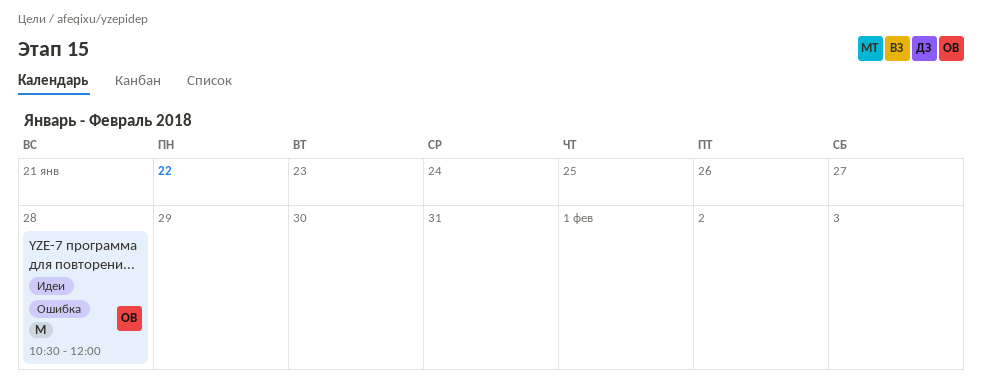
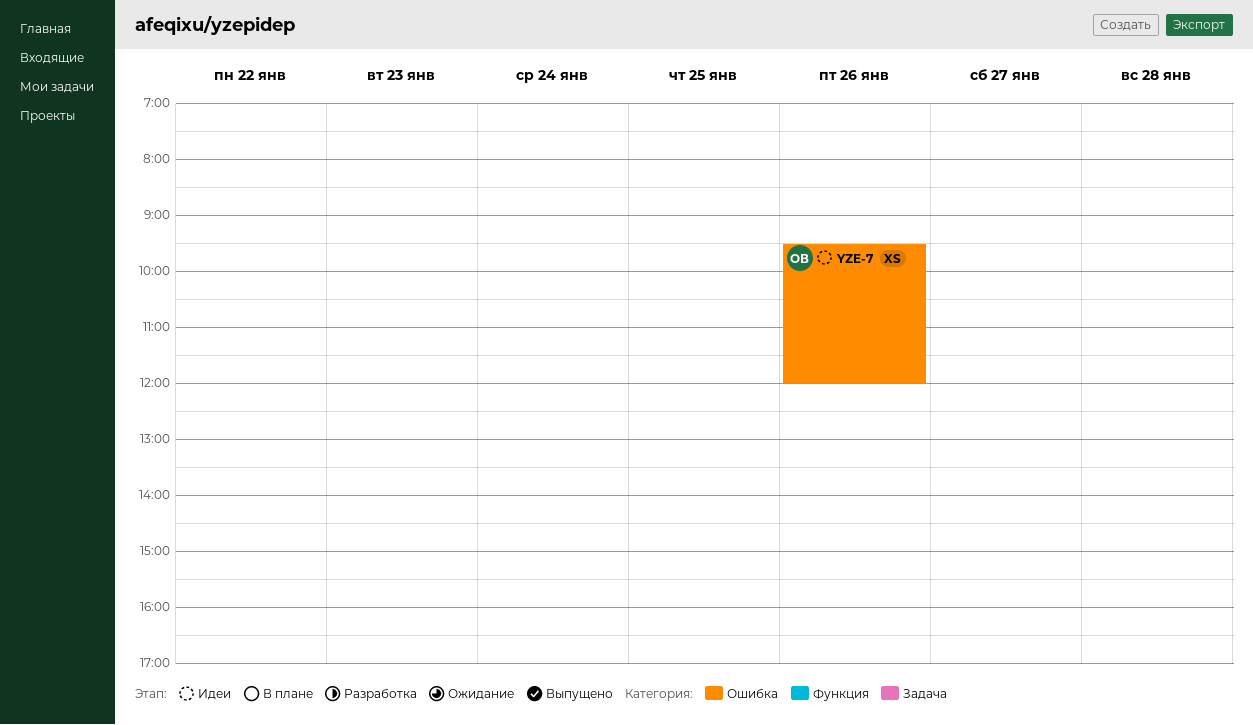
YZE-7, estimate: M -> XS
YZE-7, day: Jan 28 -> Jan 26
YZE-7, begins: 10:30 -> 09:30

